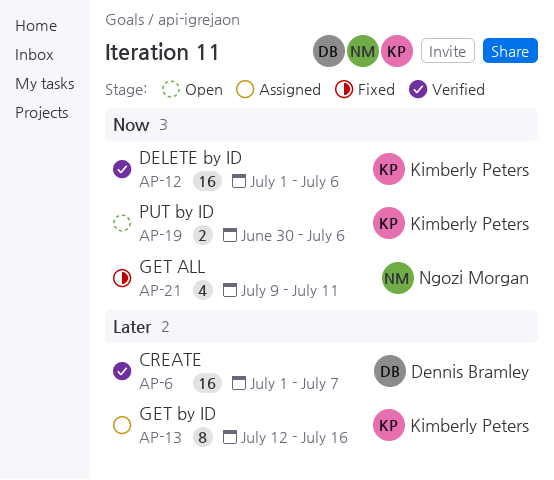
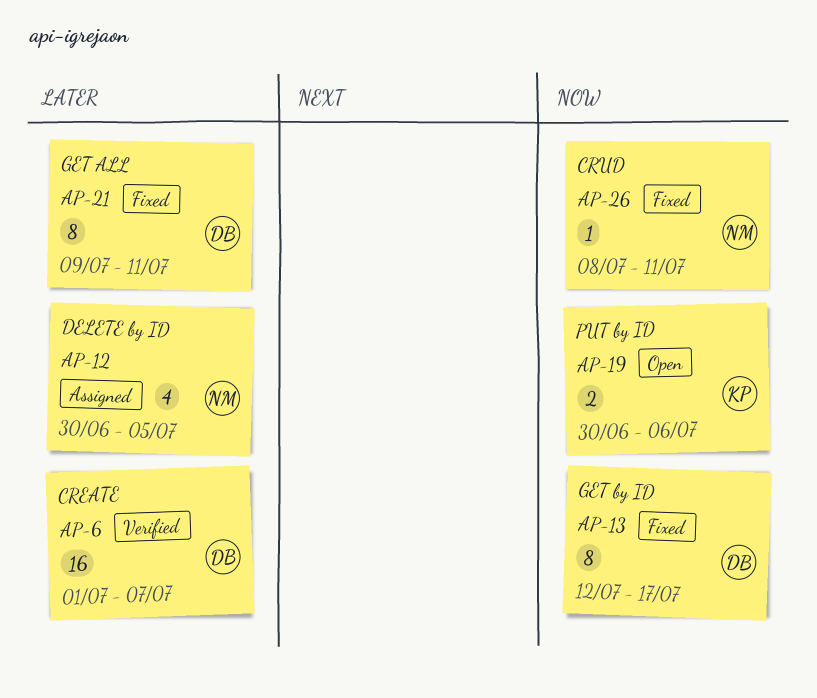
AP-12, status: Verified -> Assigned
AP-12, owner: Kimberly Peters -> Ngozi Morgan
AP-12, priority: Now -> Later
AP-12, estimate: 16 -> 4
AP-12, start: Jul 1 -> Jun 30
AP-12, due: Jul 6 -> Jul 5
AP-13, status: Assigned -> Fixed
AP-13, owner: Kimberly Peters -> Dennis Bramley
AP-13, priority: Later -> Now
AP-13, due: Jul 16 -> Jul 17
AP-21, owner: Ngozi Morgan -> Dennis Bramley
AP-21, priority: Now -> Later
AP-21, estimate: 4 -> 8
AP-26: none -> present

